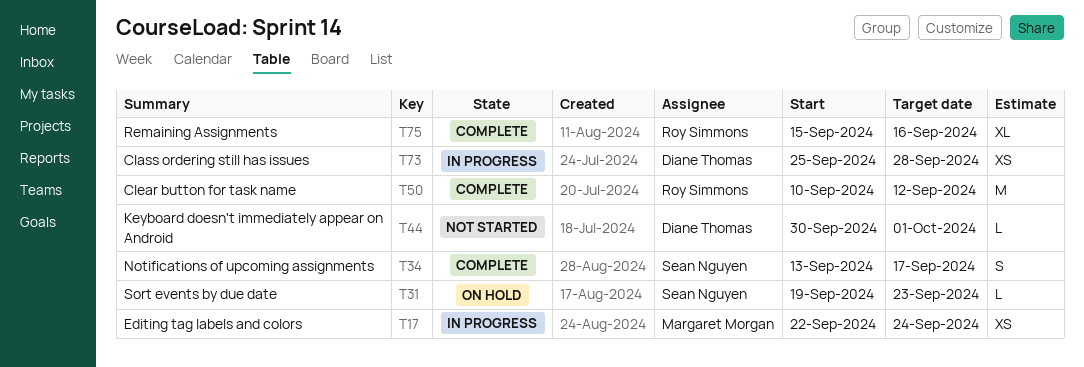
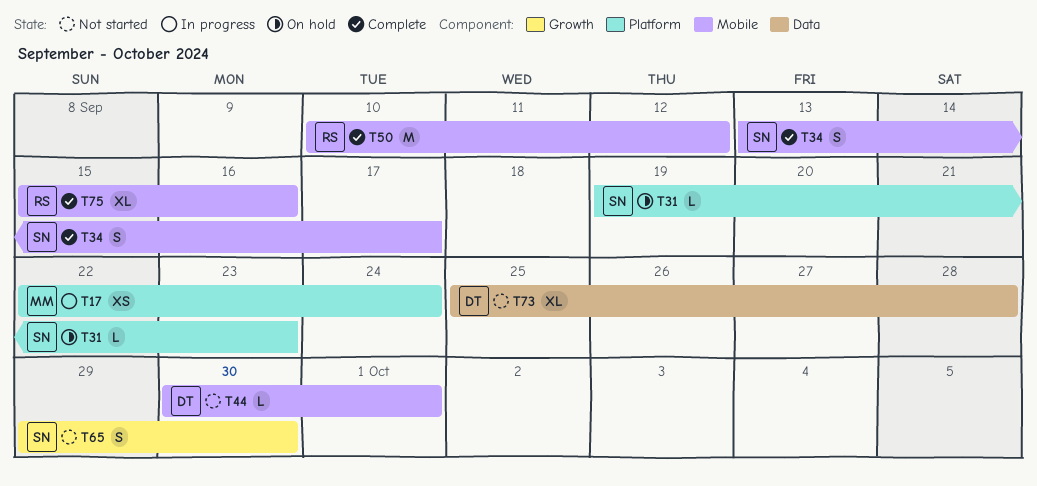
T65: none -> present
T73, status: In progress -> Not started
T73, estimate: XS -> XL

